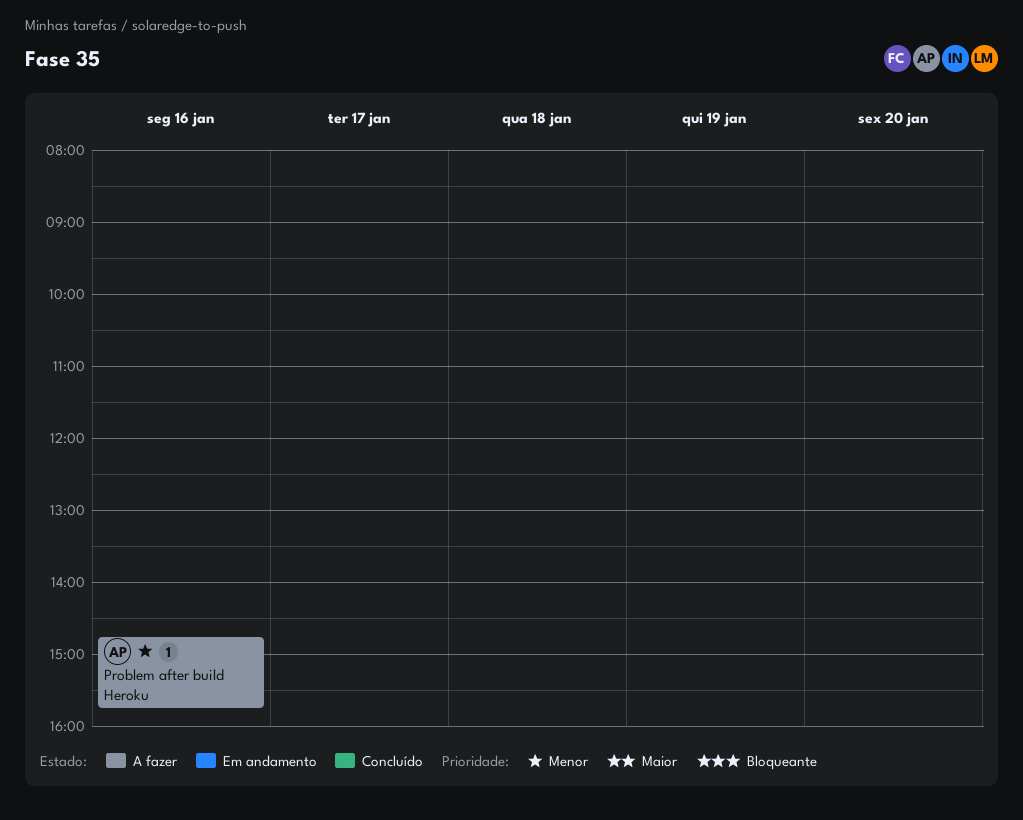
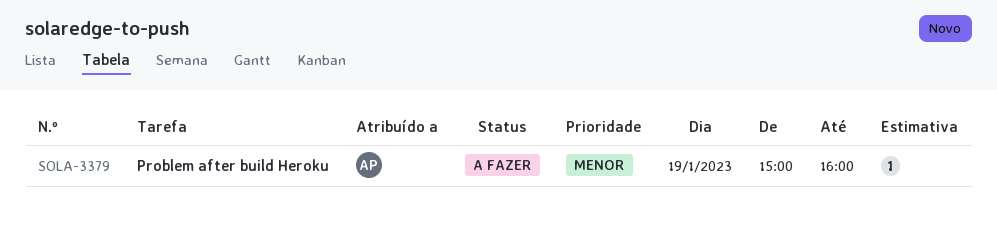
Problem after build Heroku, day: Jan 16 -> Jan 19
Problem after build Heroku, begins: 14:45 -> 15:00
Problem after build Heroku, ends: 15:45 -> 16:00

